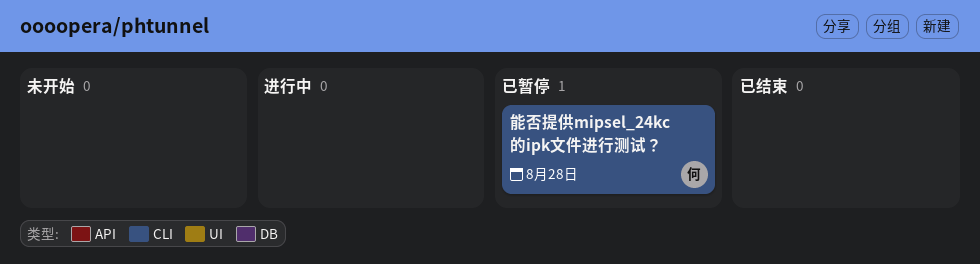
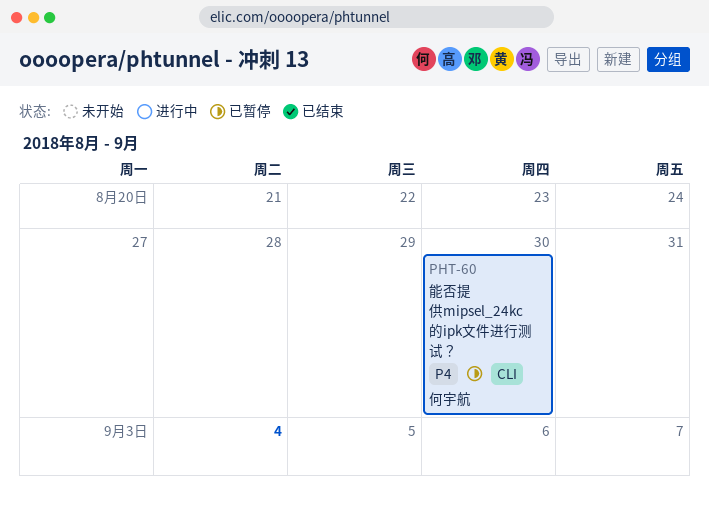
能否提供mipsel_24kc的ipk文件进行测试？, due: Aug 28 -> Aug 30

